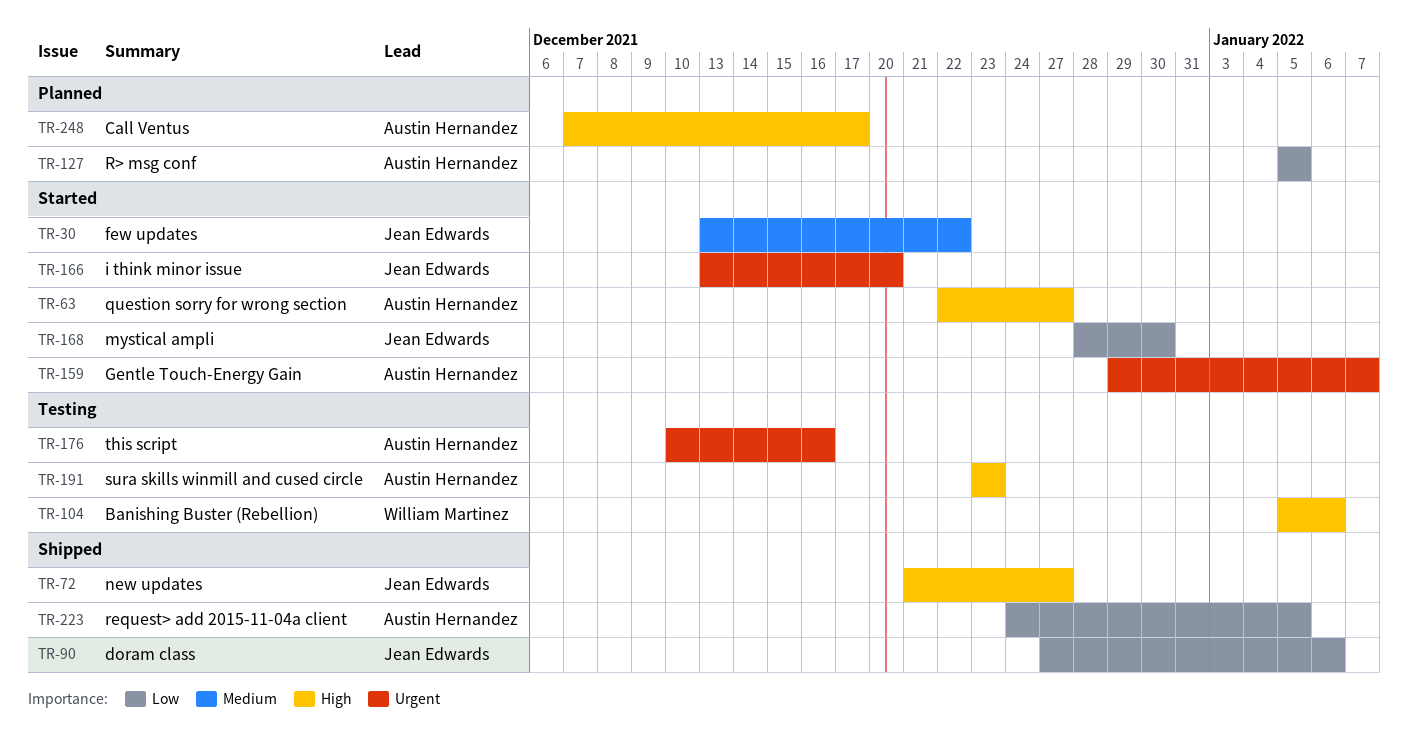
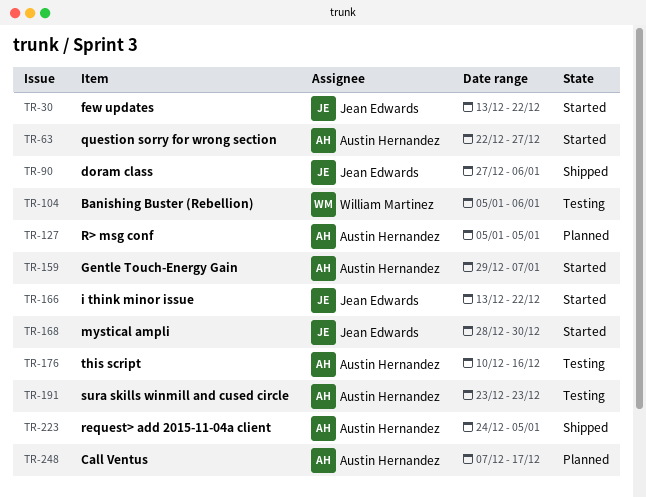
TR-72: present -> none
TR-166, due: Dec 20 -> Dec 22

